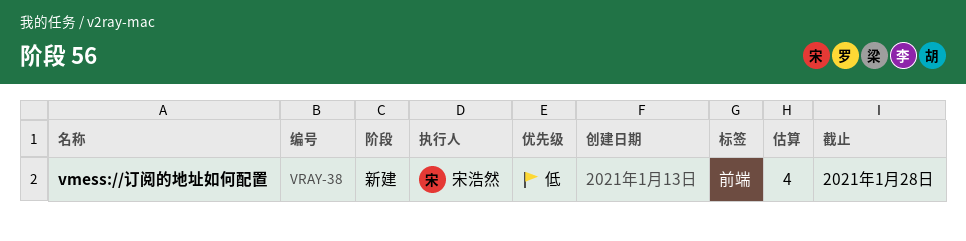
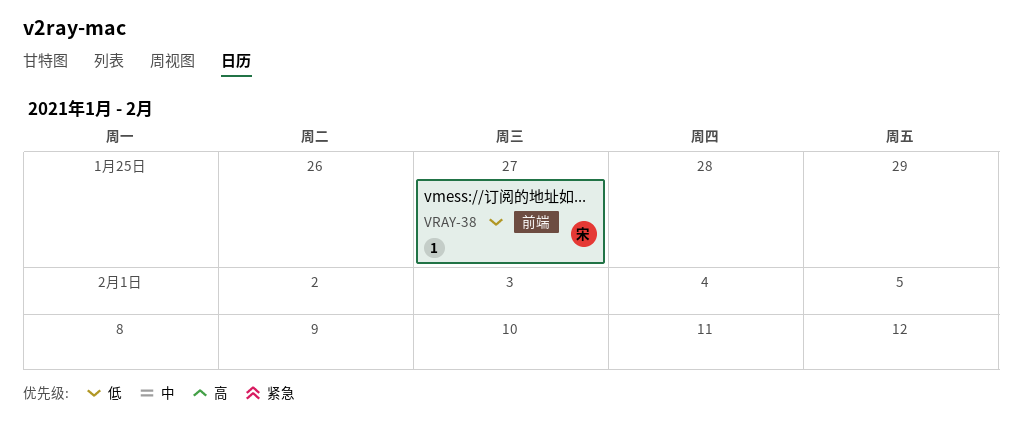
VRAY-38, estimate: 4 -> 1
VRAY-38, due: Jan 28 -> Jan 27

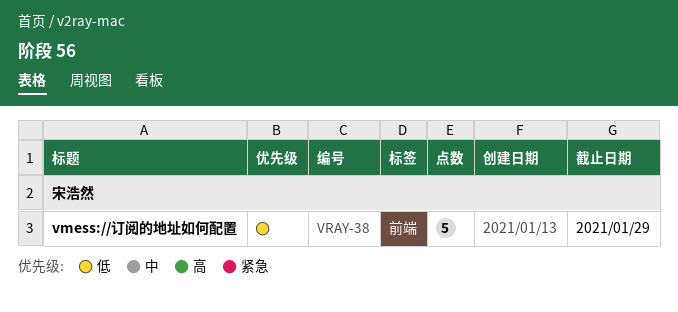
VRAY-38, estimate: 1 -> 5
VRAY-38, due: Jan 27 -> Jan 29

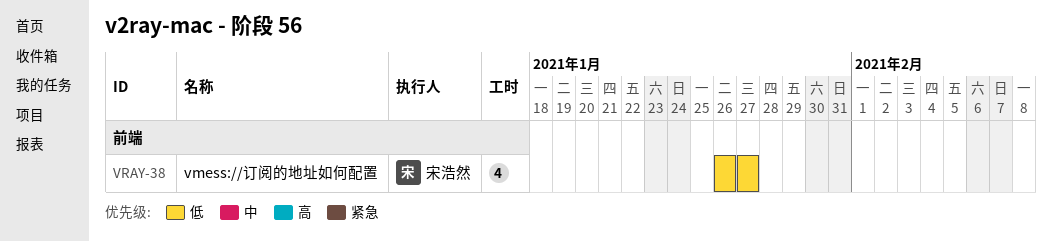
VRAY-38, estimate: 5 -> 4
VRAY-38, due: Jan 29 -> Jan 27

